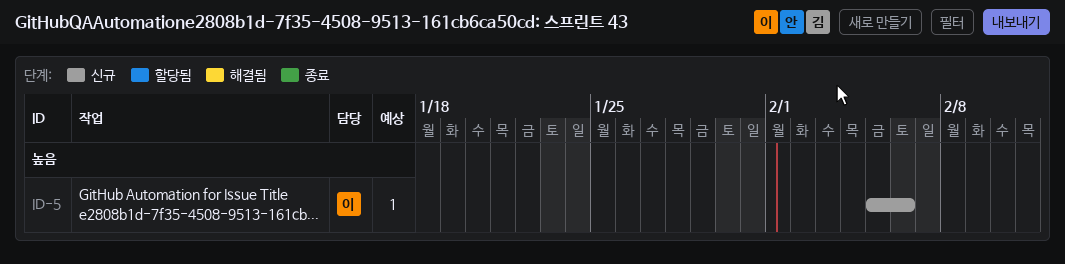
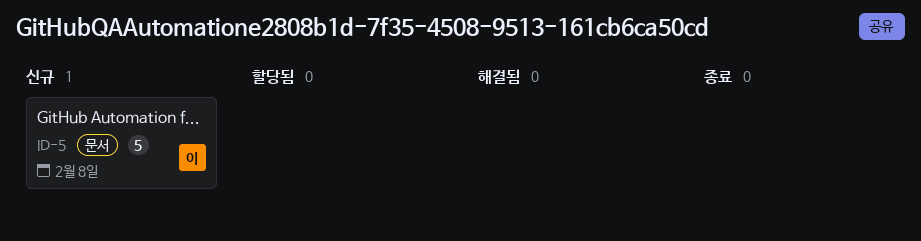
ID-5, estimate: 1 -> 5
ID-5, due: Feb 6 -> Feb 8

